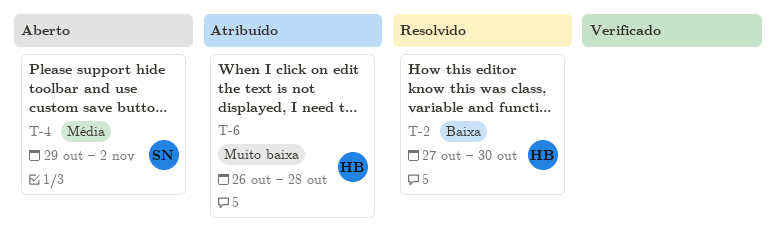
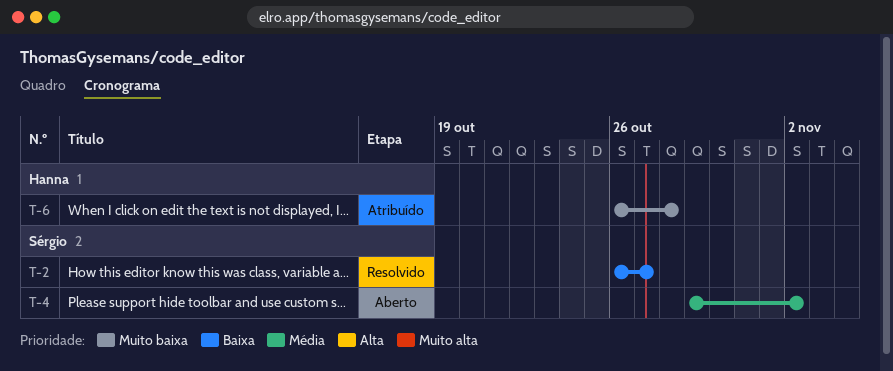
T-2, owner: Hanna -> Sérgio
T-2, start: Oct 27 -> Oct 26
T-2, due: Oct 30 -> Oct 27

